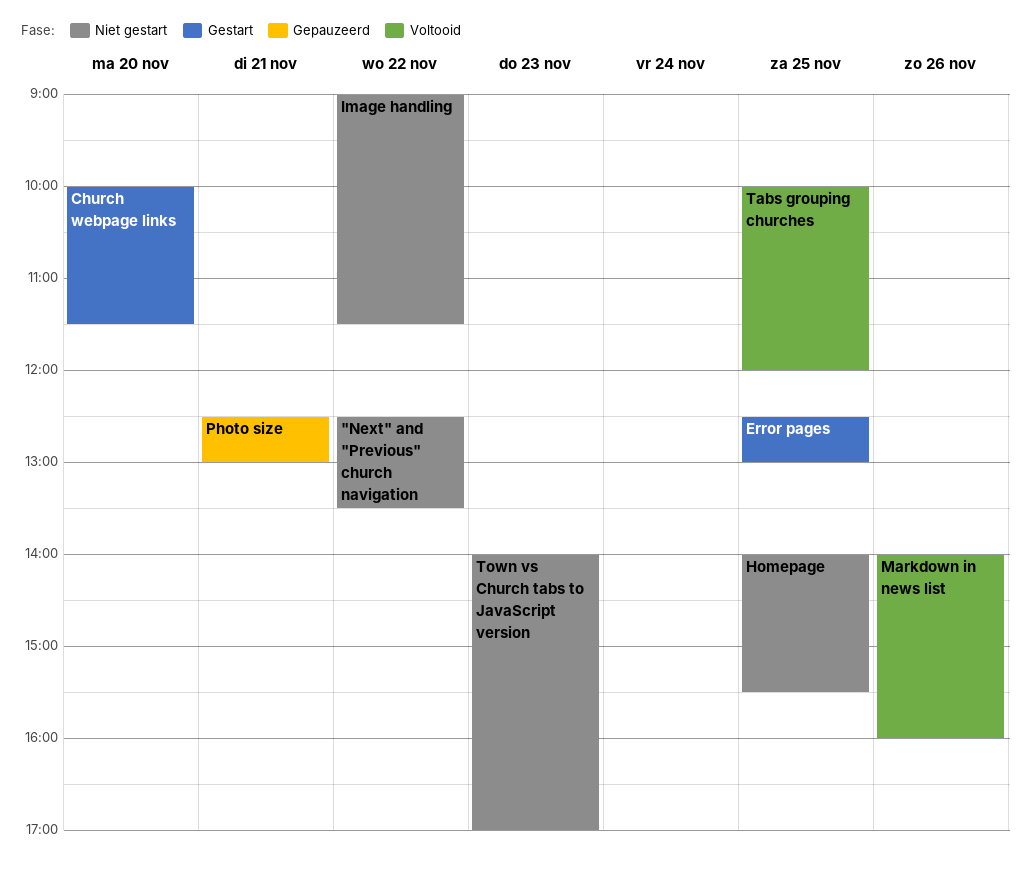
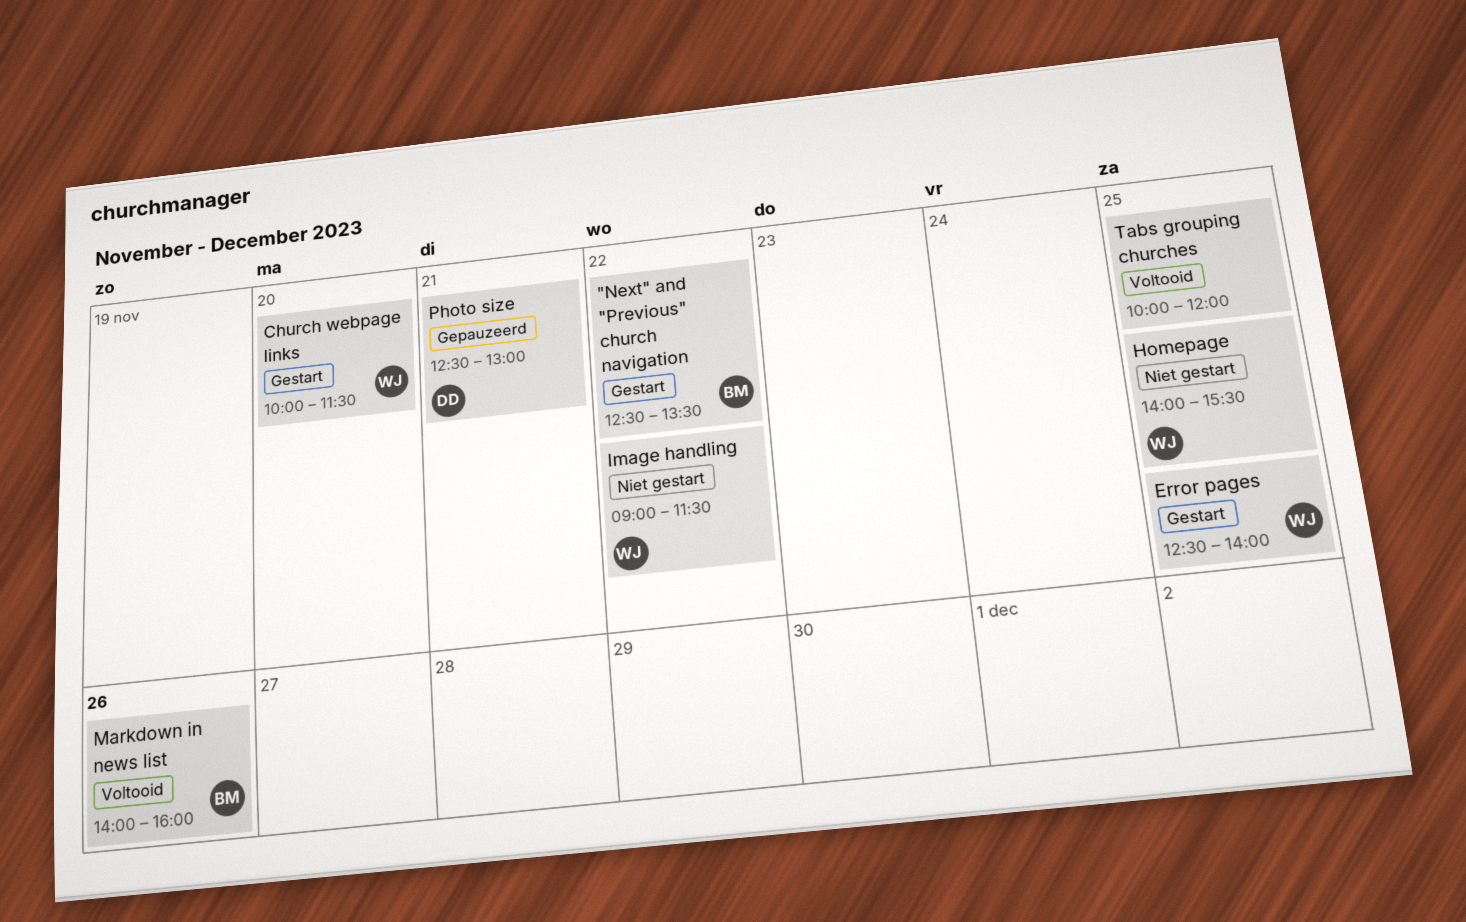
"Next" and "Previous" church navigation, status: Niet gestart -> Gestart
Error pages, ends: 13:00 -> 14:00
Town vs Church tabs to JavaScript version: present -> none

